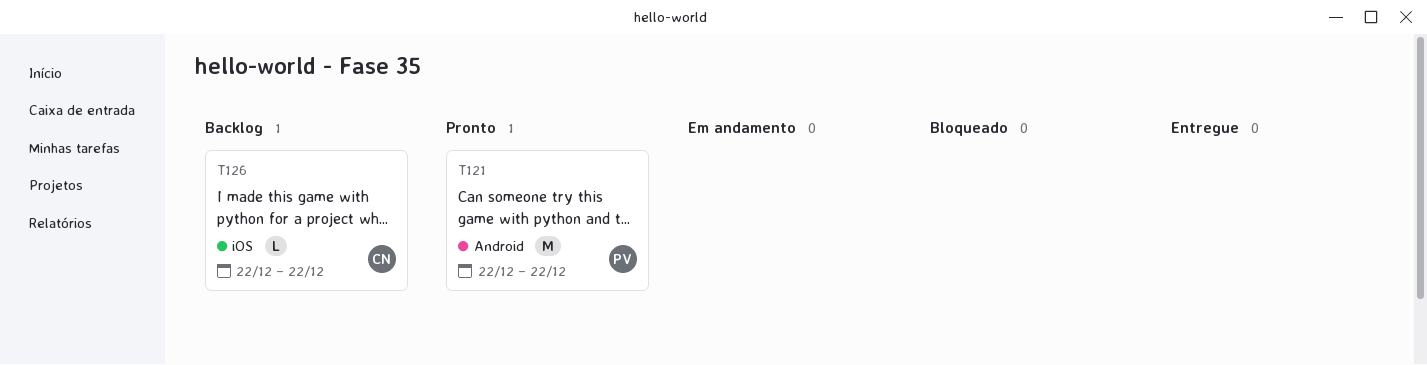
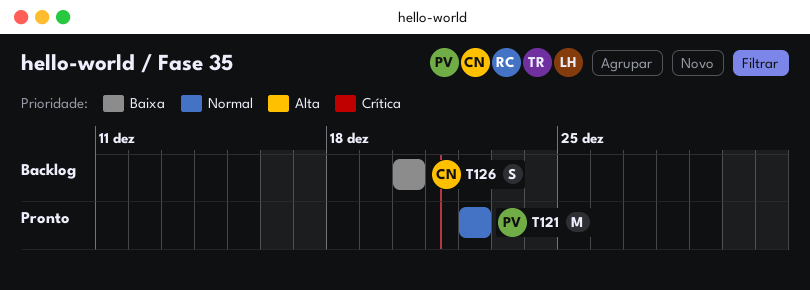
T126, estimate: L -> S
T126, start: Dec 22 -> Dec 20
T126, due: Dec 22 -> Dec 20

